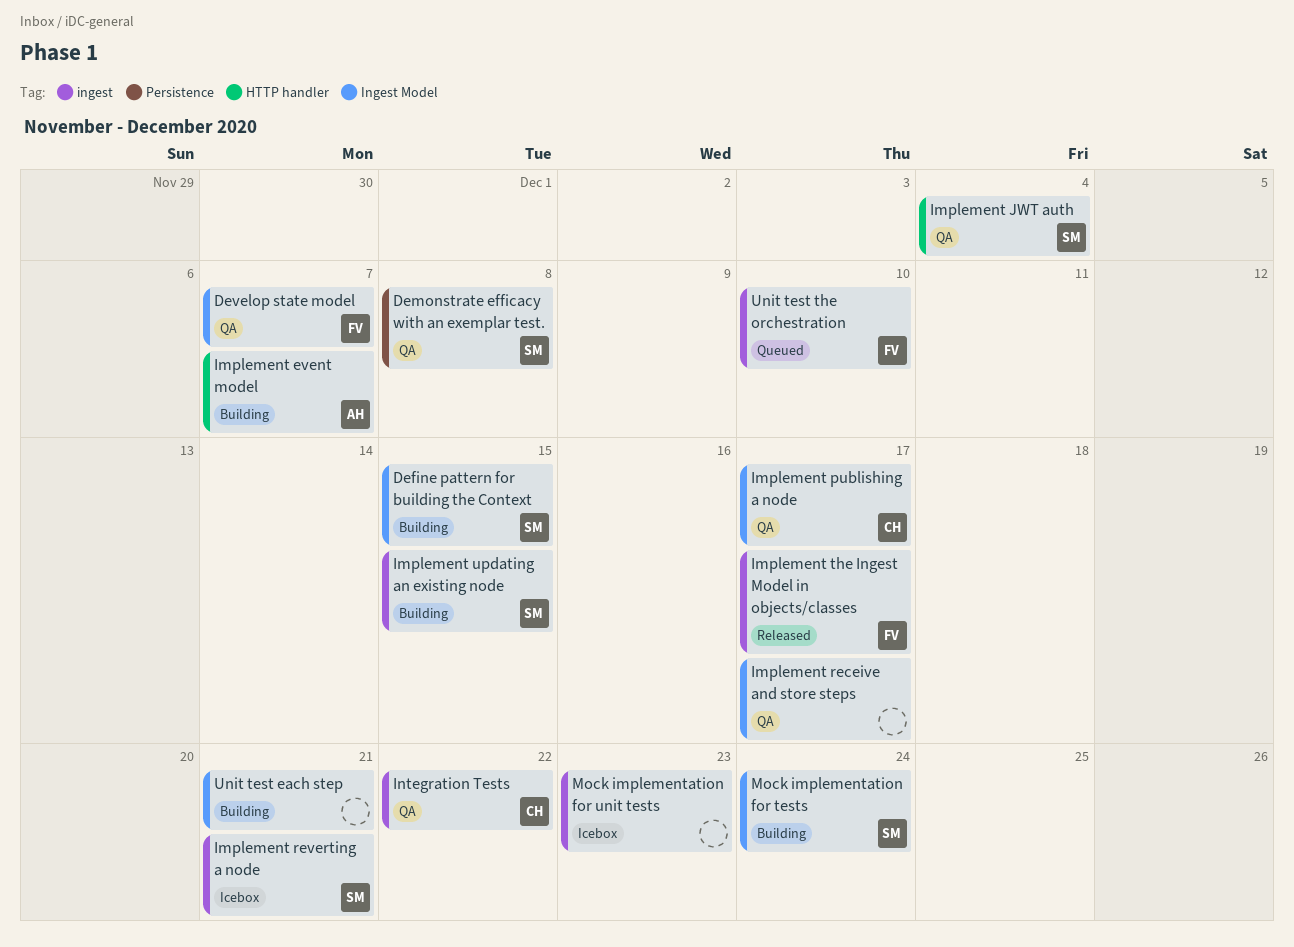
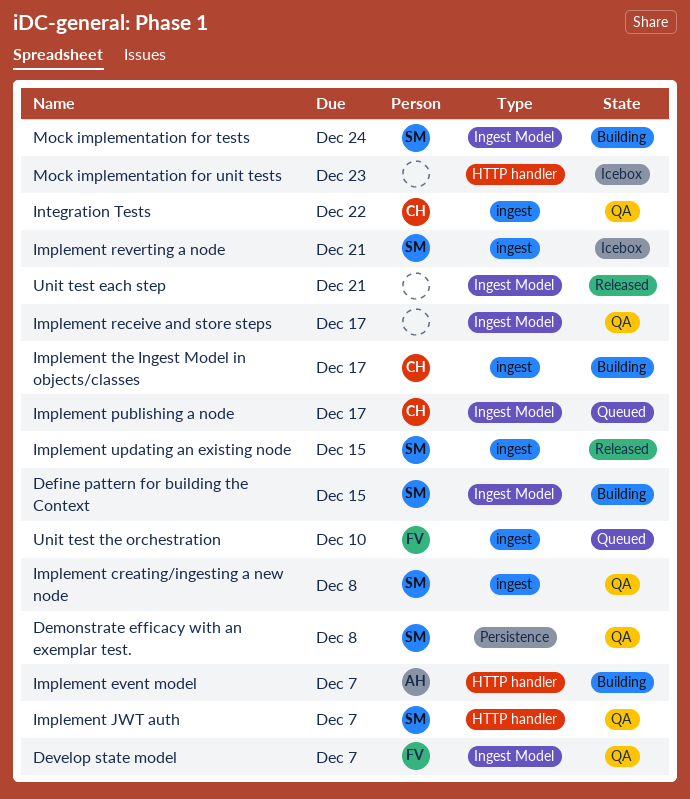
Implement creating/ingesting a new node: none -> present
Implement JWT auth, due: Dec 4 -> Dec 7
Implement publishing a node, status: QA -> Queued
Implement the Ingest Model in objects/classes, status: Released -> Building
Implement the Ingest Model in objects/classes, owner: FV -> CH
Implement updating an existing node, status: Building -> Released
Mock implementation for unit tests, label: ingest -> HTTP handler
Unit test each step, status: Building -> Released

